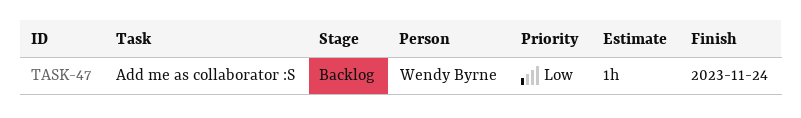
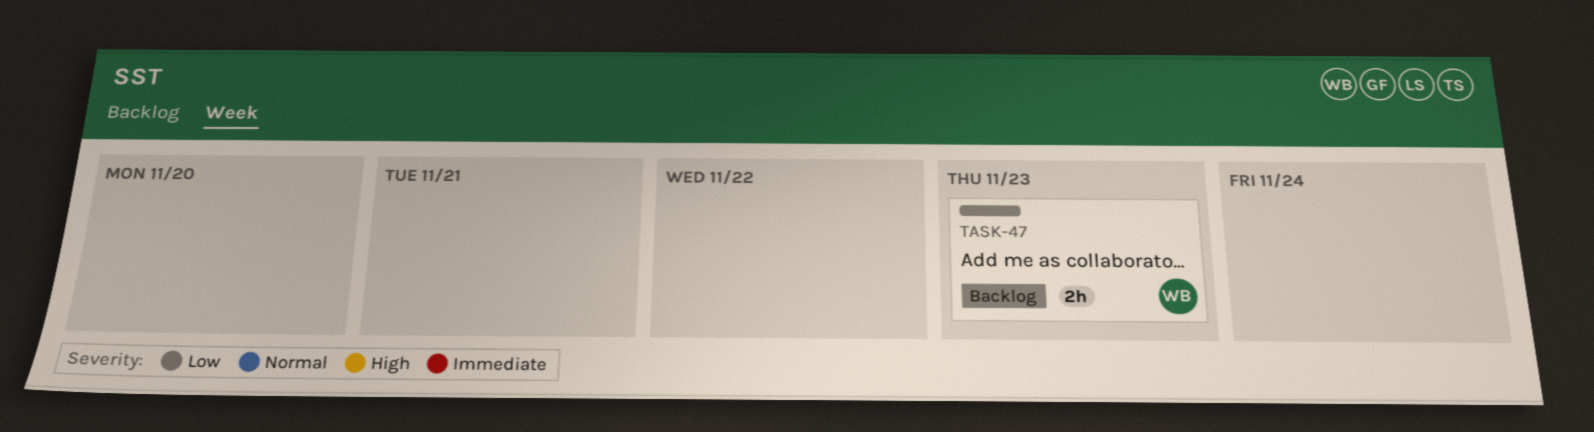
TASK-47, estimate: 1h -> 2h
TASK-47, due: Nov 24 -> Nov 23

